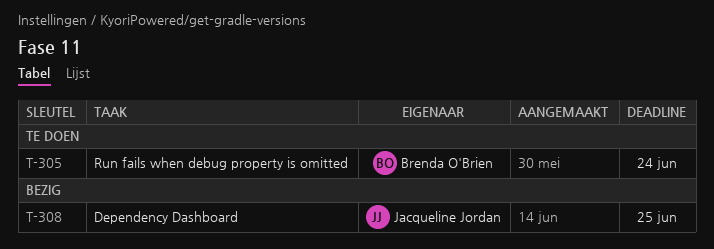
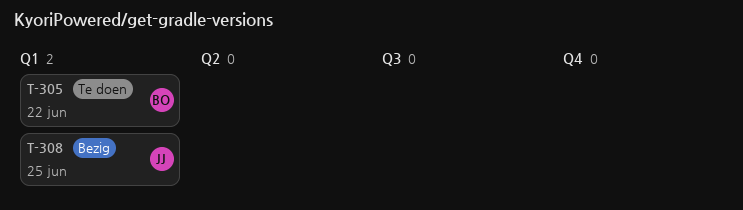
T-305, due: Jun 24 -> Jun 22

